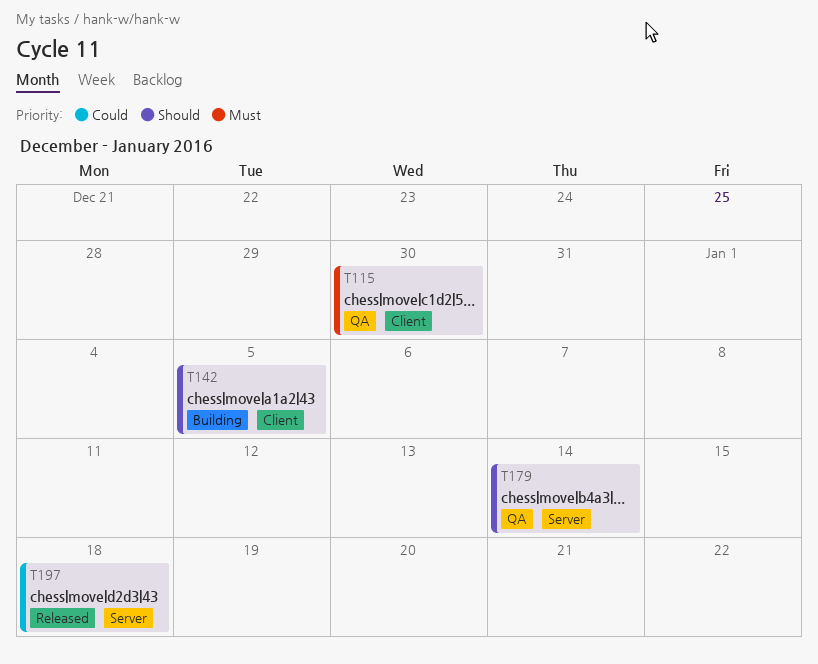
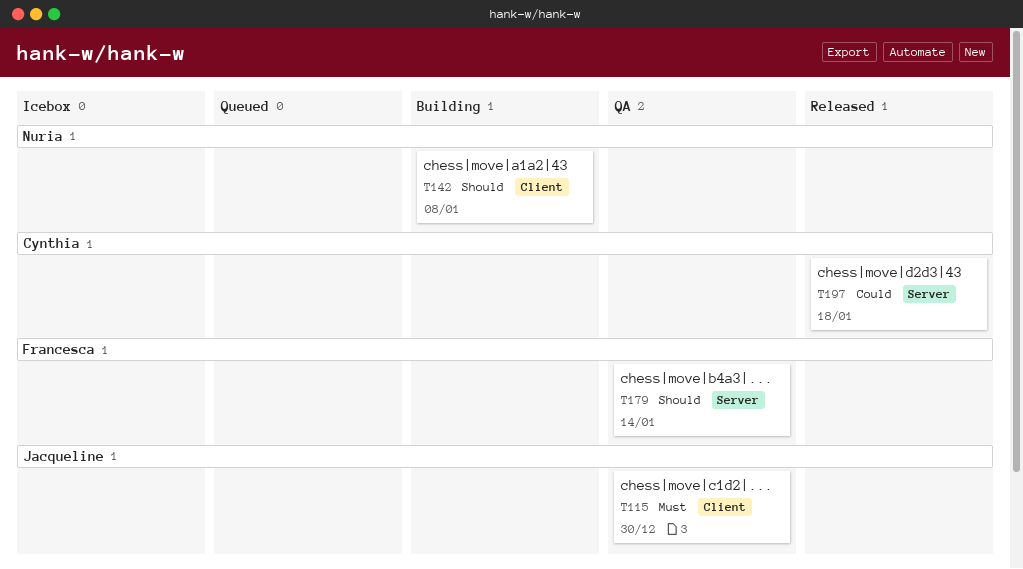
T142, due: Jan 5 -> Jan 8

